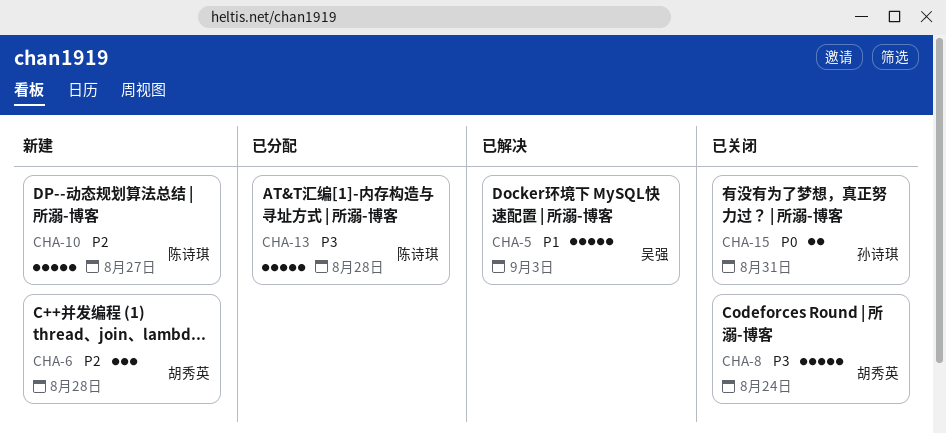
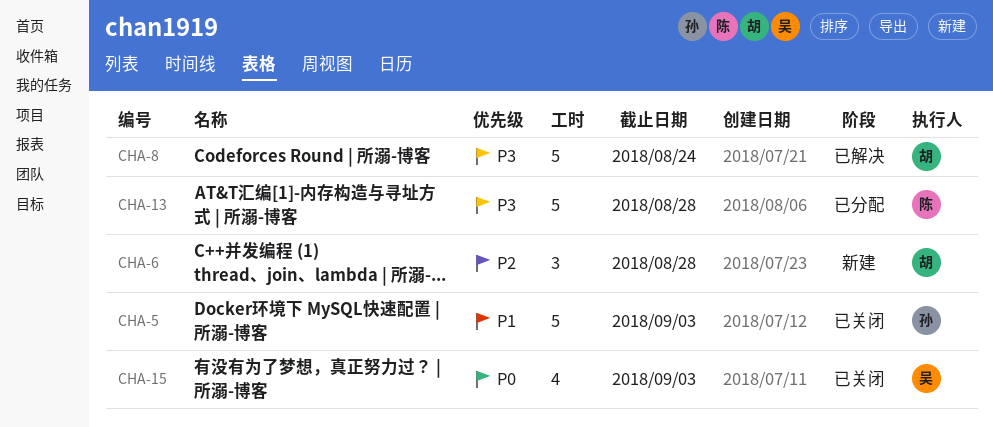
CHA-5, status: 已解决 -> 已关闭
CHA-5, owner: 吴强 -> 孙诗琪
CHA-8, status: 已关闭 -> 已解决
CHA-10: present -> none
CHA-15, owner: 孙诗琪 -> 吴强
CHA-15, estimate: 2 -> 4
CHA-15, due: Aug 31 -> Sep 3

